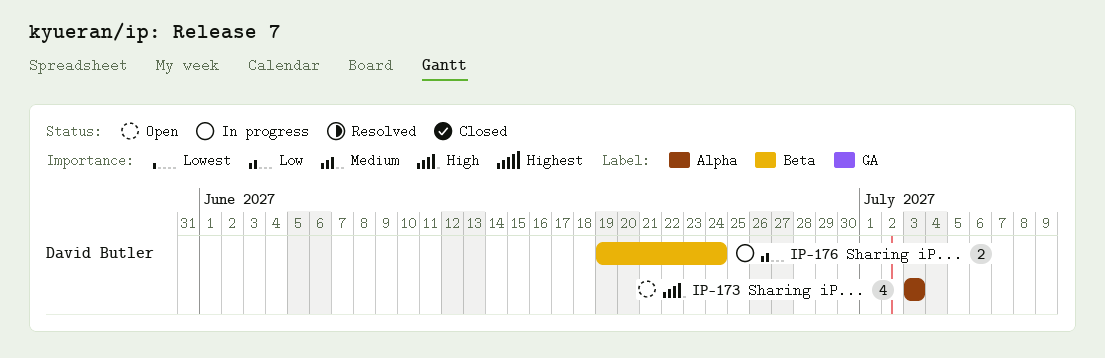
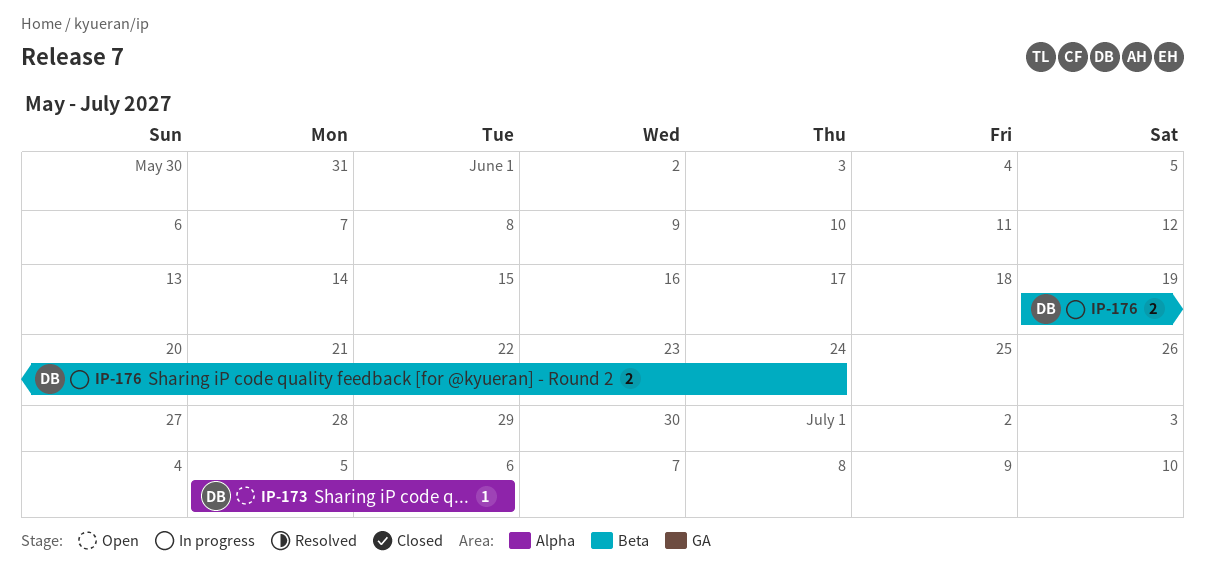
IP-173, estimate: 4 -> 1
IP-173, start: Jul 3 -> Jul 5
IP-173, due: Jul 3 -> Jul 6

